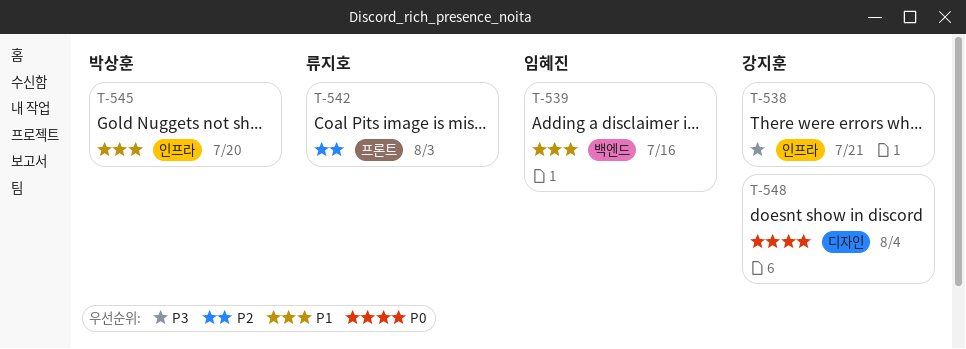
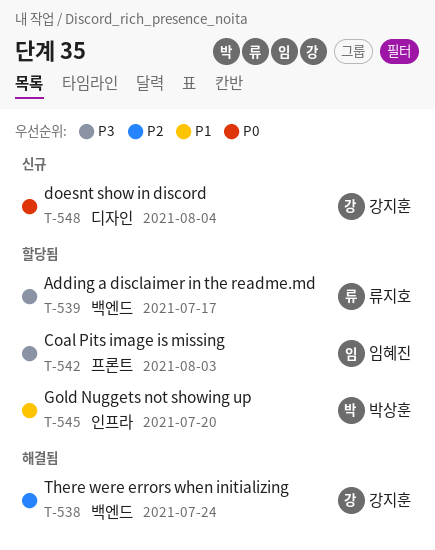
T-538, priority: P3 -> P2
T-538, label: 인프라 -> 백엔드
T-538, due: Jul 21 -> Jul 24
T-539, owner: 임혜진 -> 류지호
T-539, priority: P1 -> P3
T-539, due: Jul 16 -> Jul 17
T-542, owner: 류지호 -> 임혜진
T-542, priority: P2 -> P3

